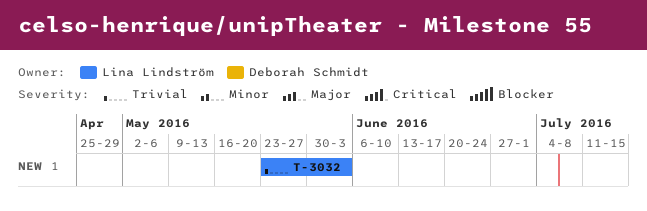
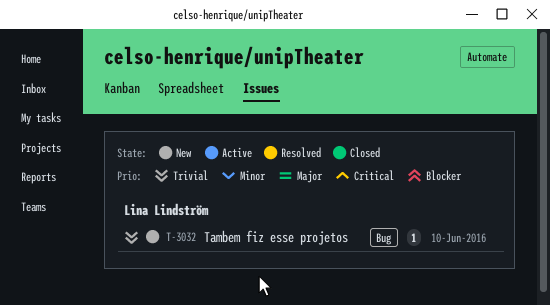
T-3032, due: Jun 3 -> Jun 10

